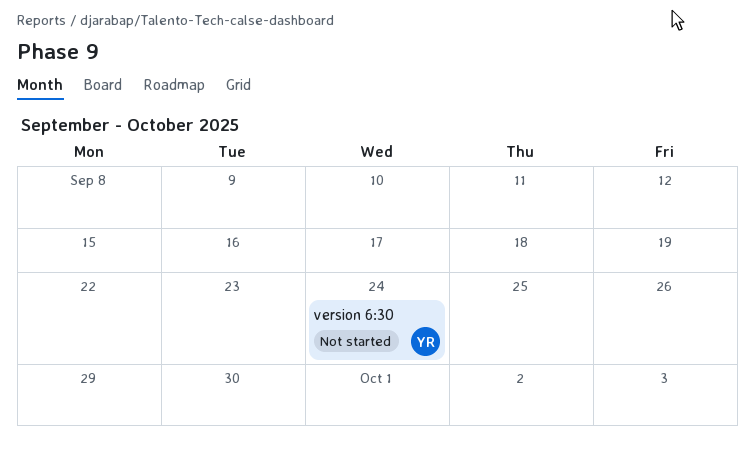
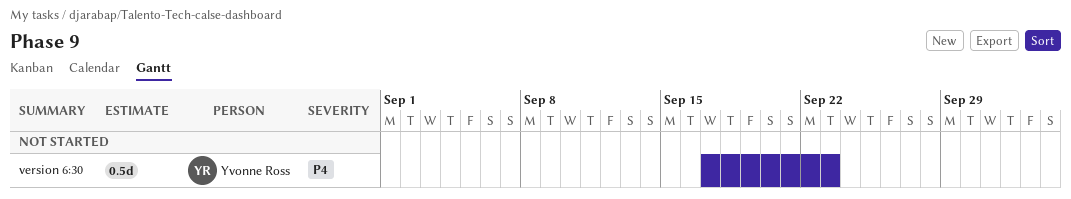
version 6:30, due: Sep 24 -> Sep 23

